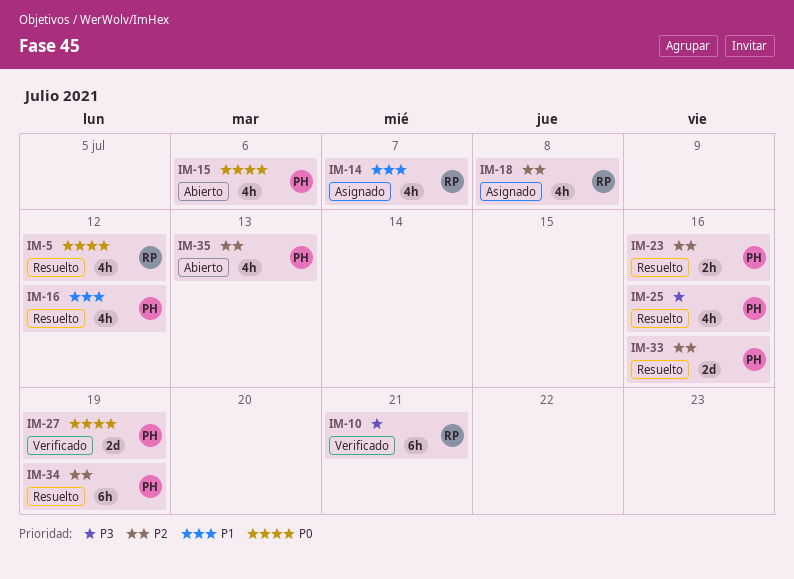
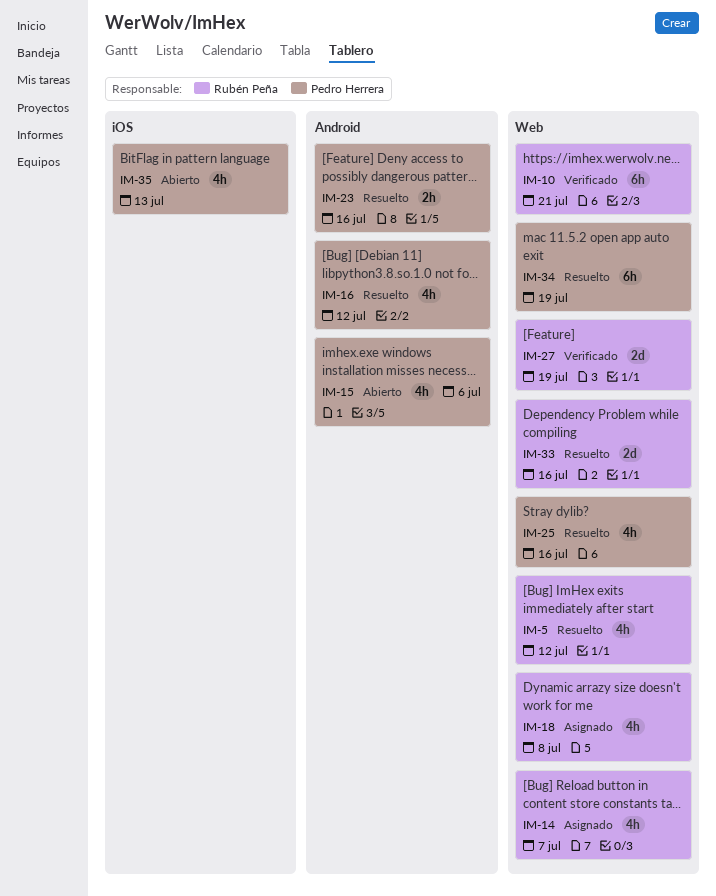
IM-27, owner: Pedro Herrera -> Rubén Peña
IM-33, owner: Pedro Herrera -> Rubén Peña

